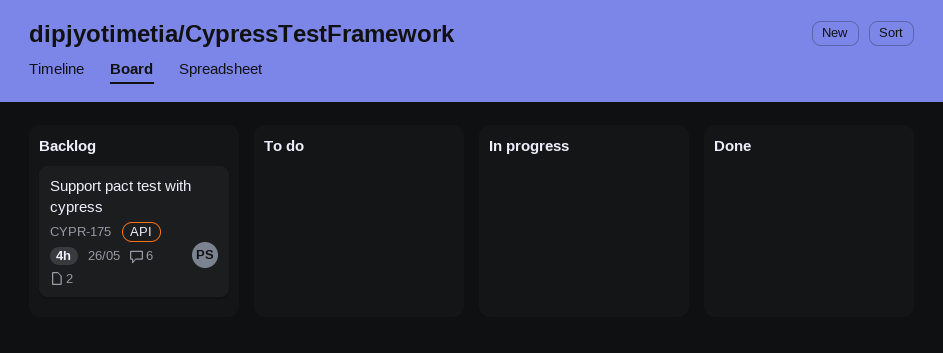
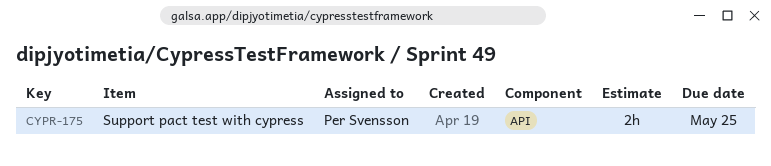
CYPR-175, estimate: 4h -> 2h
CYPR-175, due: May 26 -> May 25

